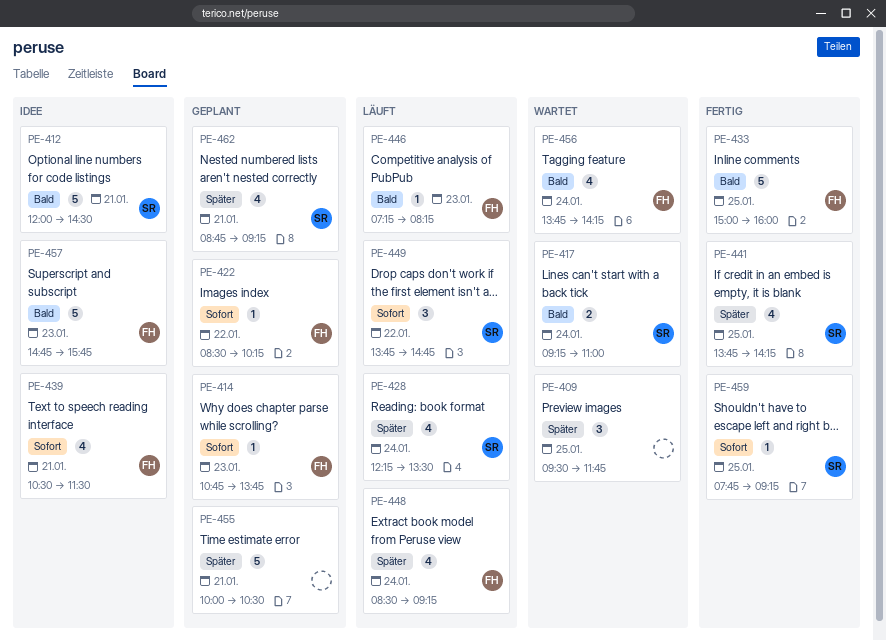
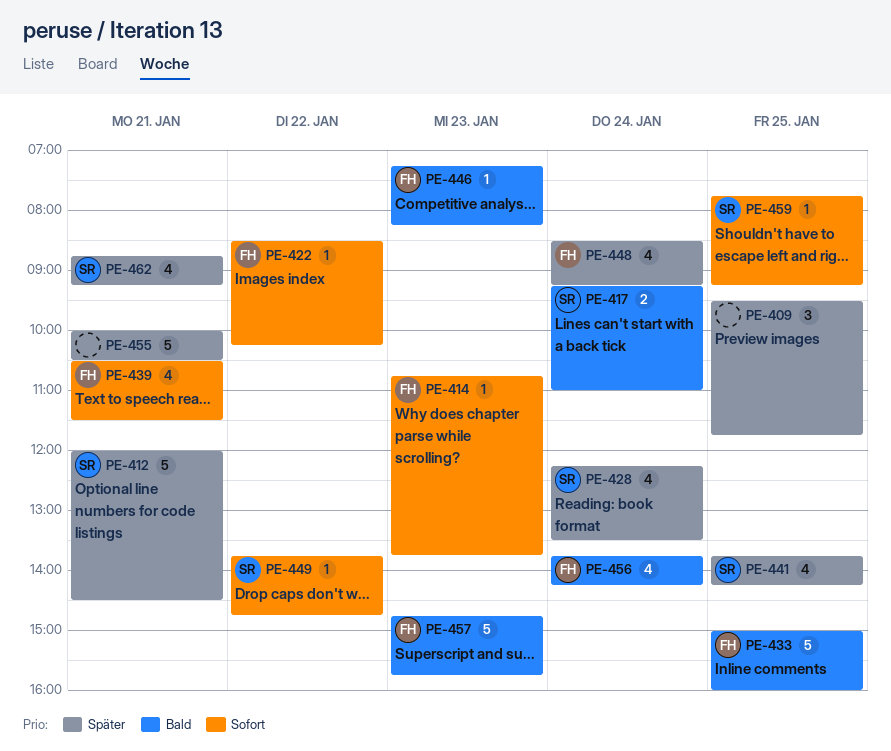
PE-412, priority: Bald -> Später
PE-449, estimate: 3 -> 1

